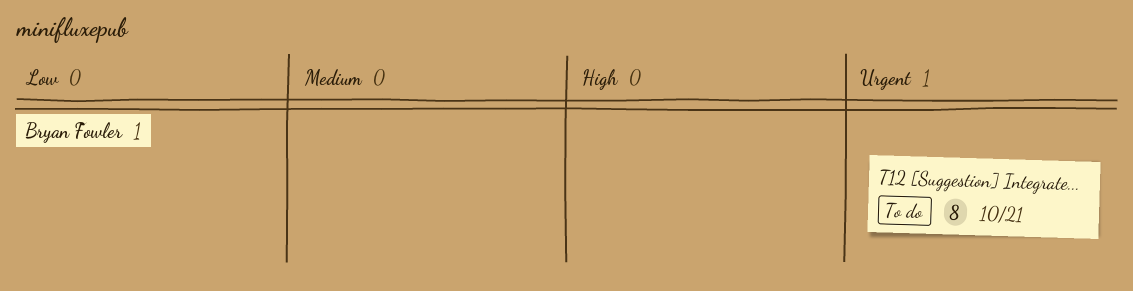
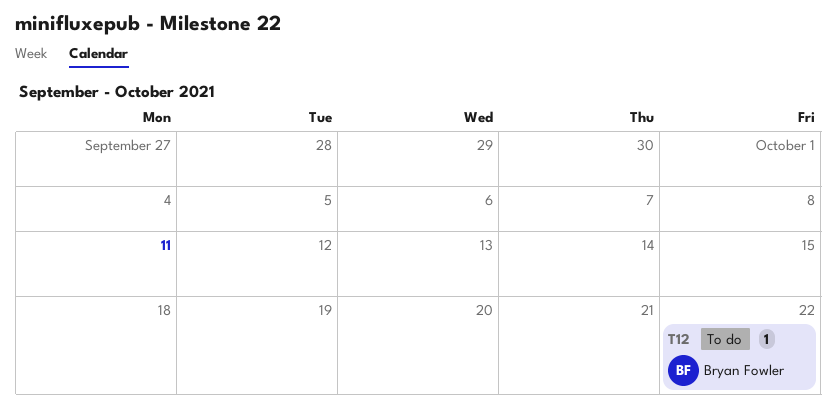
T12, estimate: 8 -> 1
T12, due: Oct 21 -> Oct 22

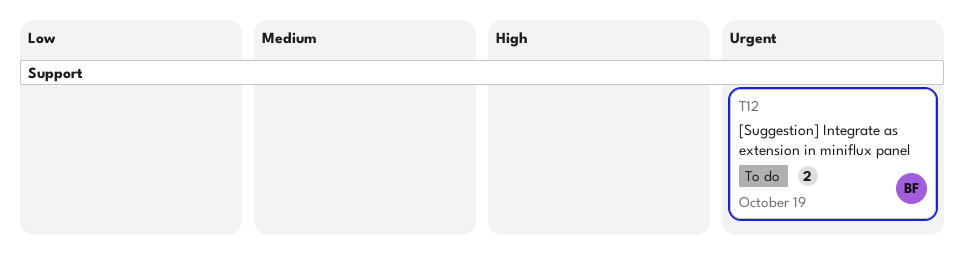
T12, estimate: 1 -> 2
T12, due: Oct 22 -> Oct 19

